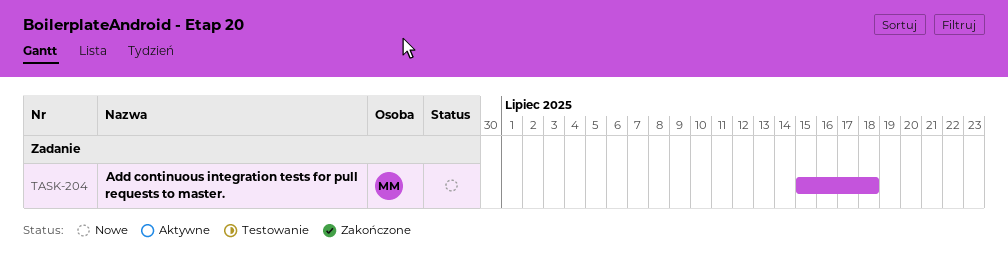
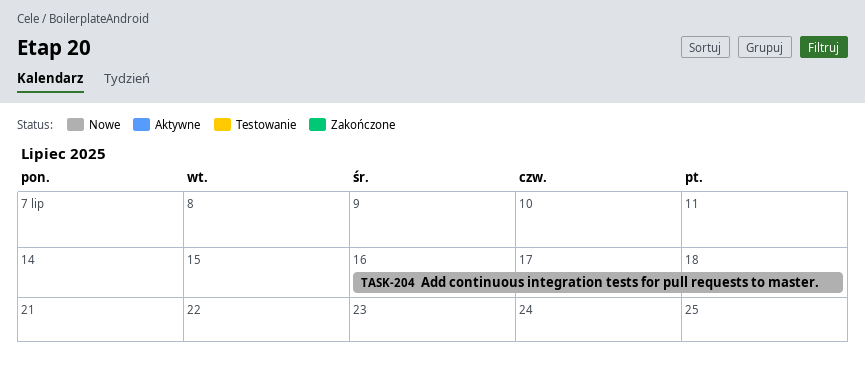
TASK-204, start: Jul 15 -> Jul 16

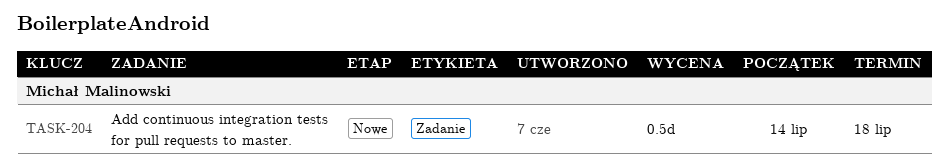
TASK-204, start: Jul 16 -> Jul 14

